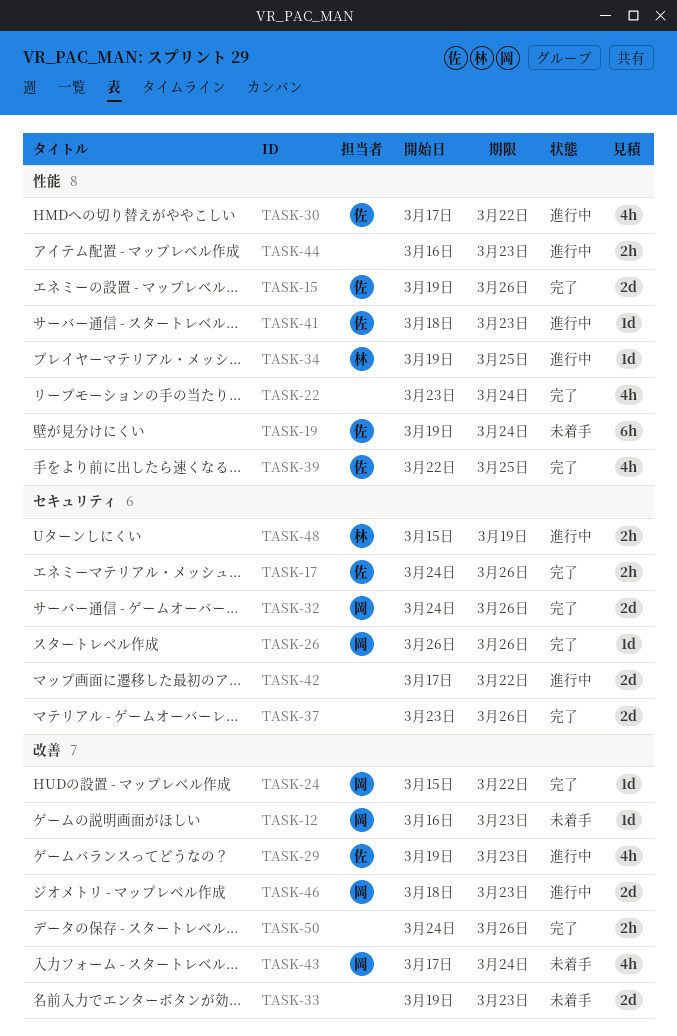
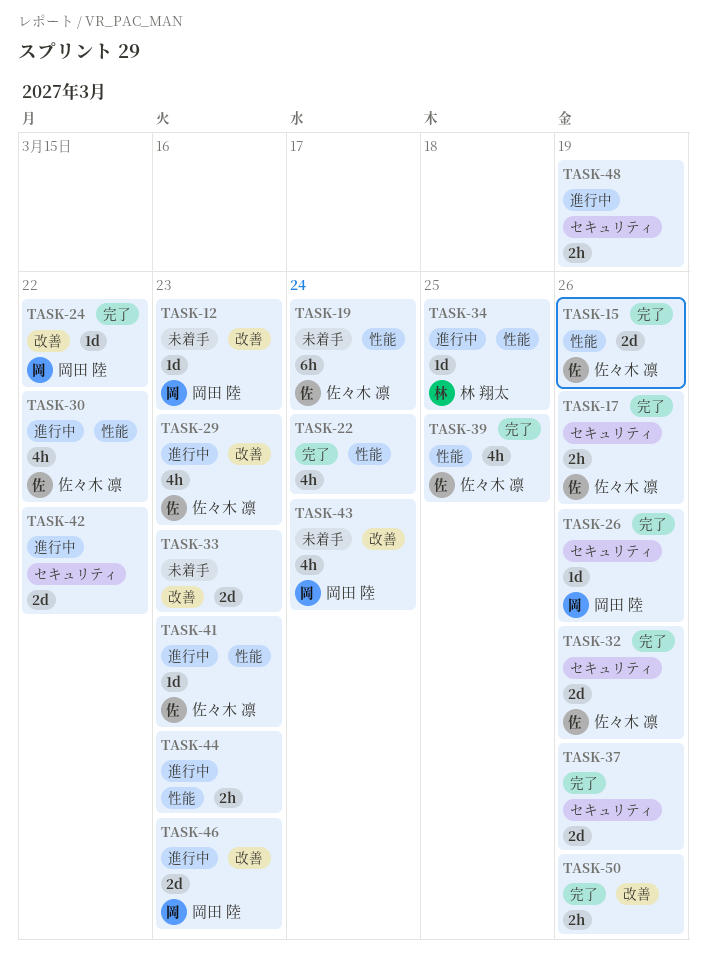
TASK-32, owner: 岡田 陸 -> 佐々木 凛
TASK-48, owner: 林 翔太 -> none

